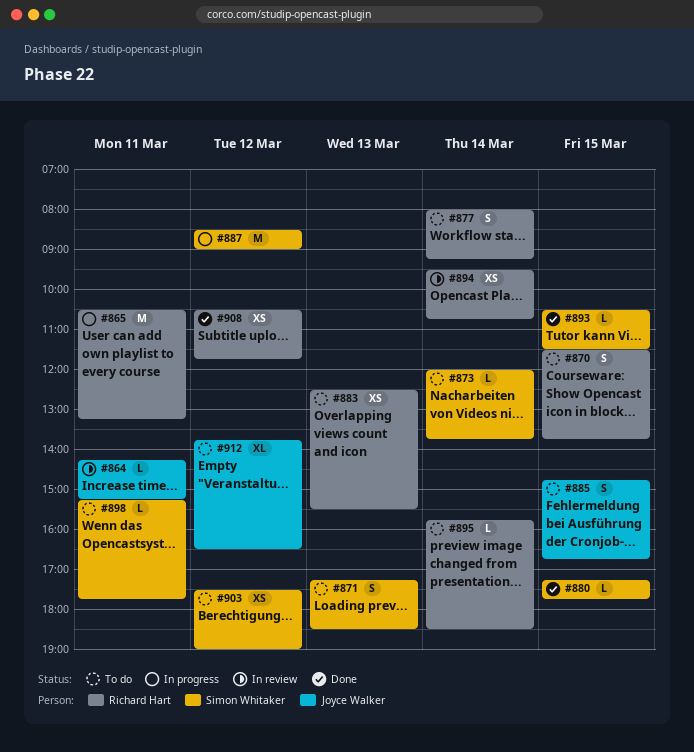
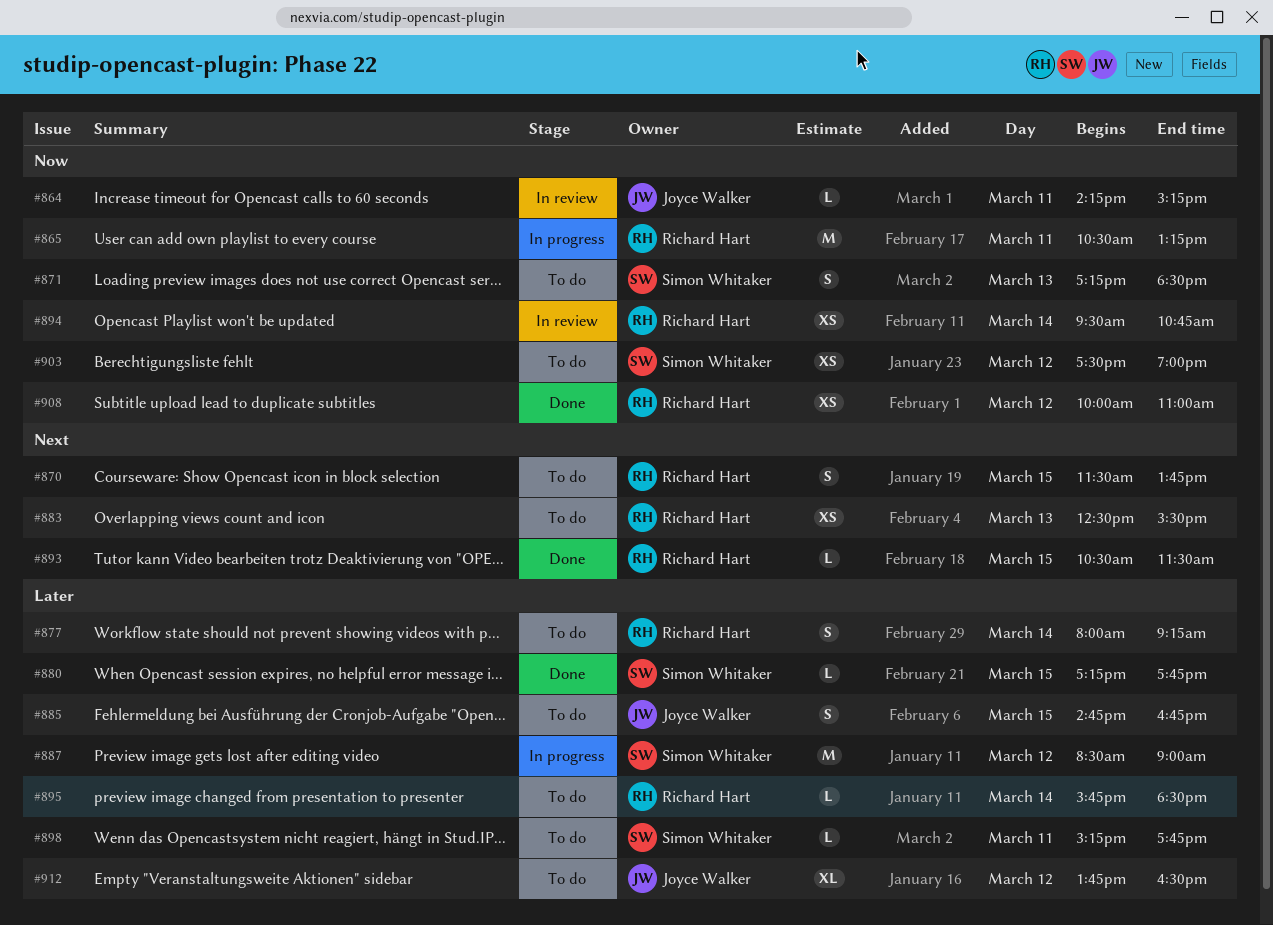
#873: present -> none
#893, owner: Simon Whitaker -> Richard Hart
#908, begins: 10:30 -> 10:00
#908, ends: 11:45 -> 11:00

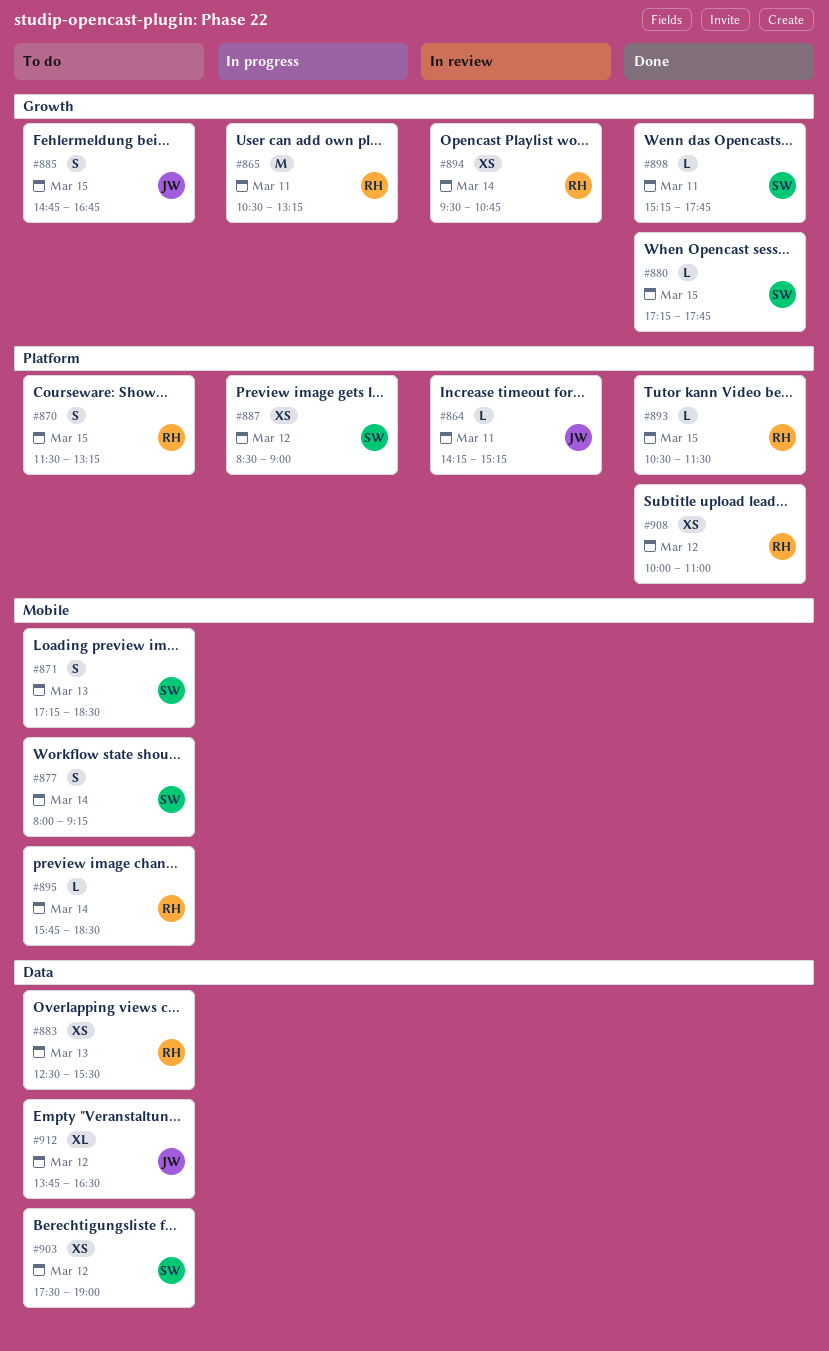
#870, ends: 13:45 -> 13:15
#877, owner: Richard Hart -> Simon Whitaker
#887, estimate: M -> XS
#898, status: To do -> Done

